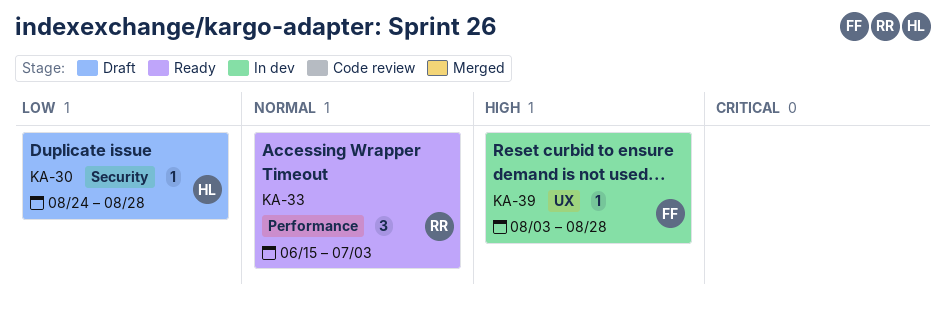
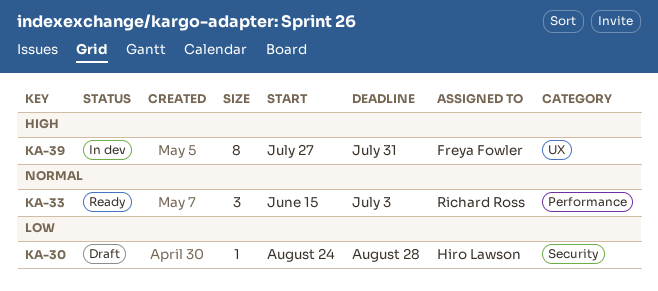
KA-39, estimate: 1 -> 8
KA-39, start: Aug 3 -> Jul 27
KA-39, due: Aug 28 -> Jul 31

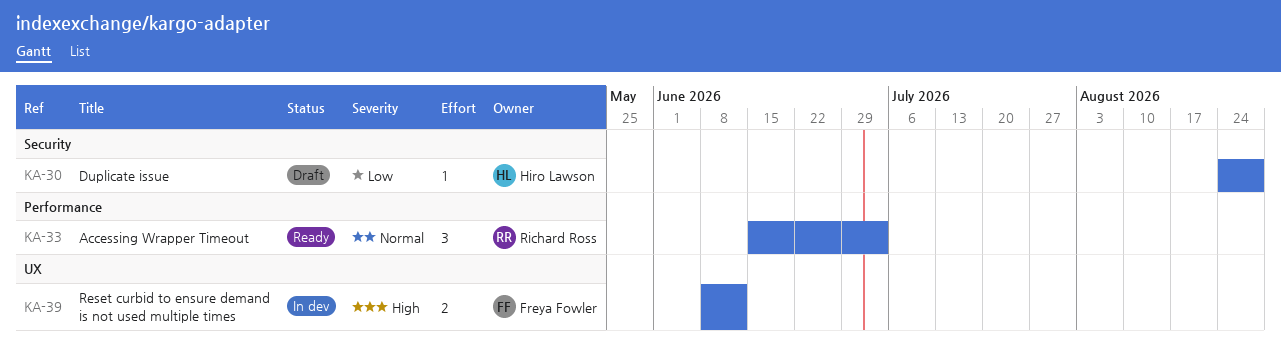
KA-39, estimate: 8 -> 2
KA-39, start: Jul 27 -> Jun 8
KA-39, due: Jul 31 -> Jun 12

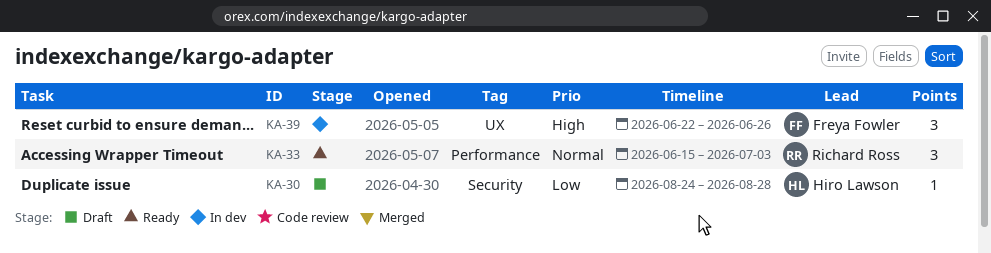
KA-39, estimate: 2 -> 3
KA-39, start: Jun 8 -> Jun 22
KA-39, due: Jun 12 -> Jun 26

